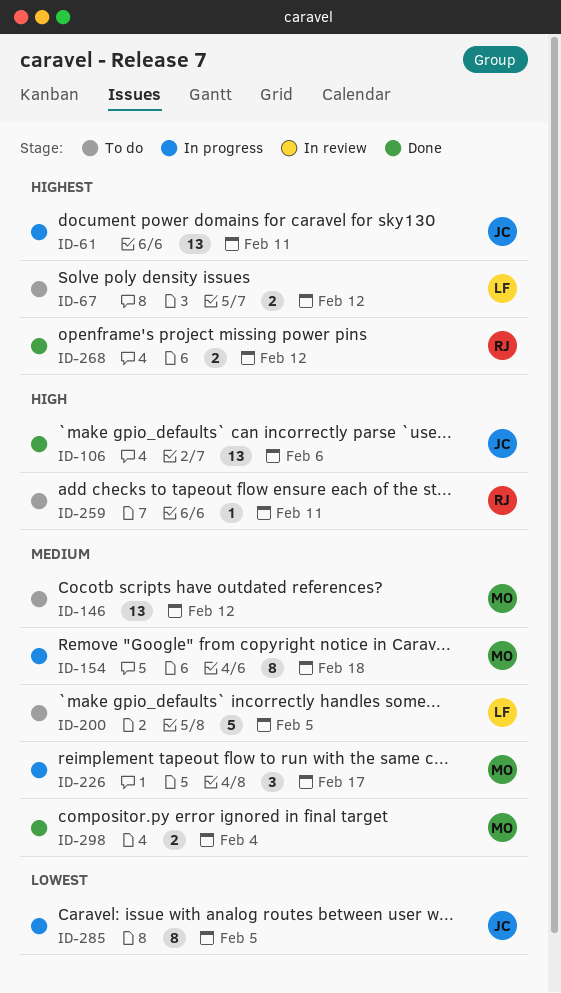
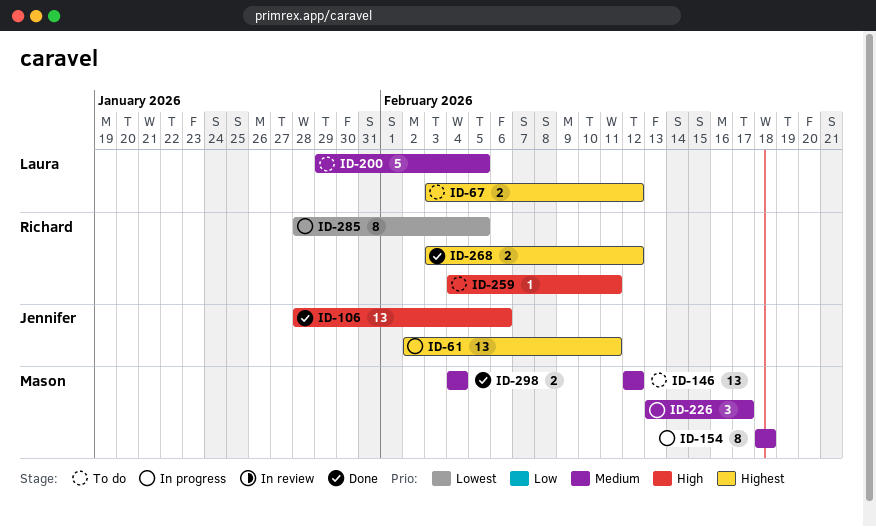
ID-285, owner: Jennifer -> Richard

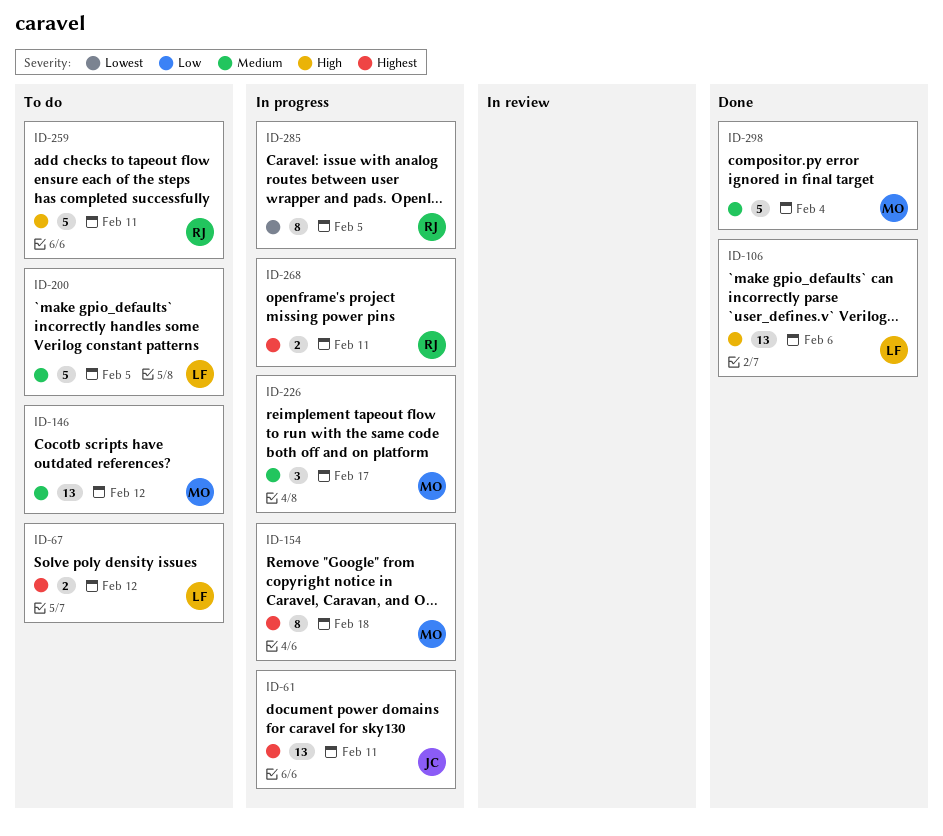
ID-106, owner: Jennifer -> Laura
ID-154, priority: Medium -> Highest
ID-259, estimate: 1 -> 5
ID-268, status: Done -> In progress
ID-268, due: Feb 12 -> Feb 11
ID-298, estimate: 2 -> 5

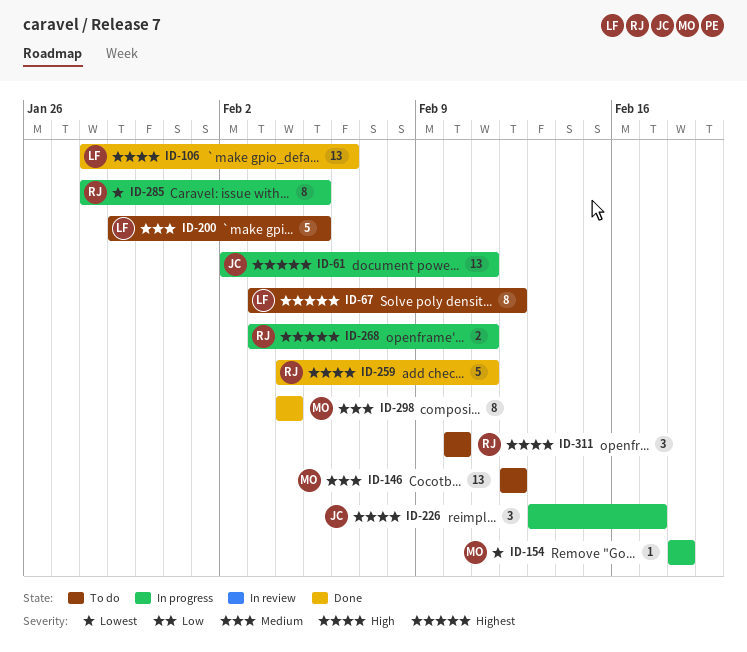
ID-67, estimate: 2 -> 8
ID-154, priority: Highest -> Lowest
ID-154, estimate: 8 -> 1
ID-226, owner: MO -> JC
ID-226, priority: Medium -> High
ID-259, status: To do -> Done
ID-298, estimate: 5 -> 8
ID-311: none -> present

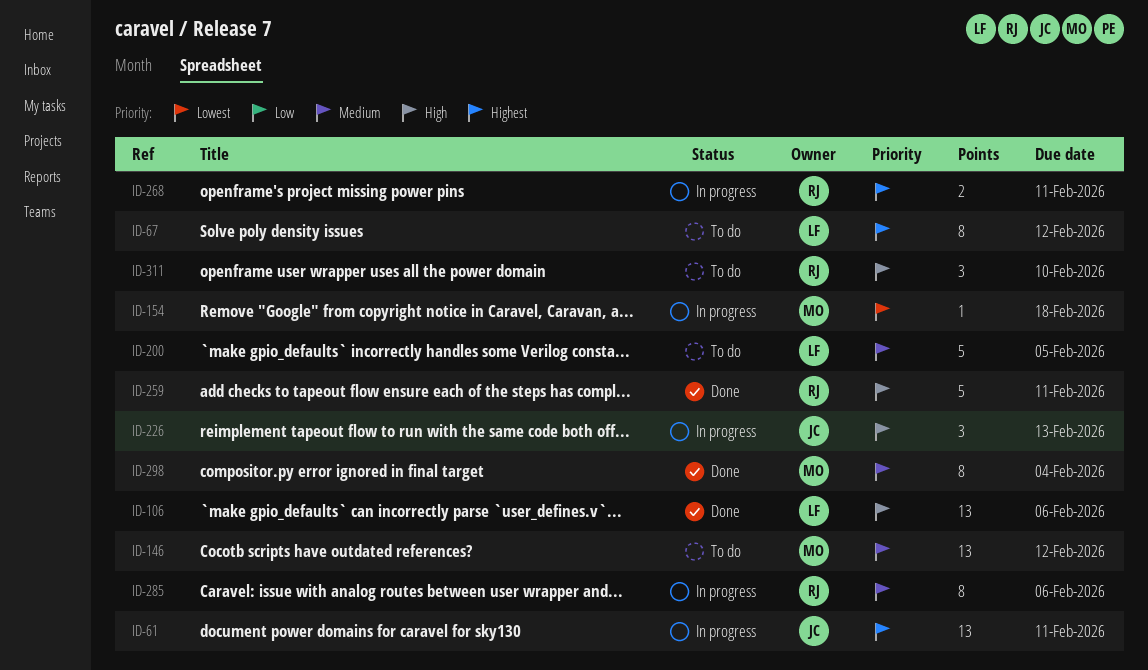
ID-226, due: Feb 17 -> Feb 13
ID-285, priority: Lowest -> Medium
ID-285, due: Feb 5 -> Feb 6

